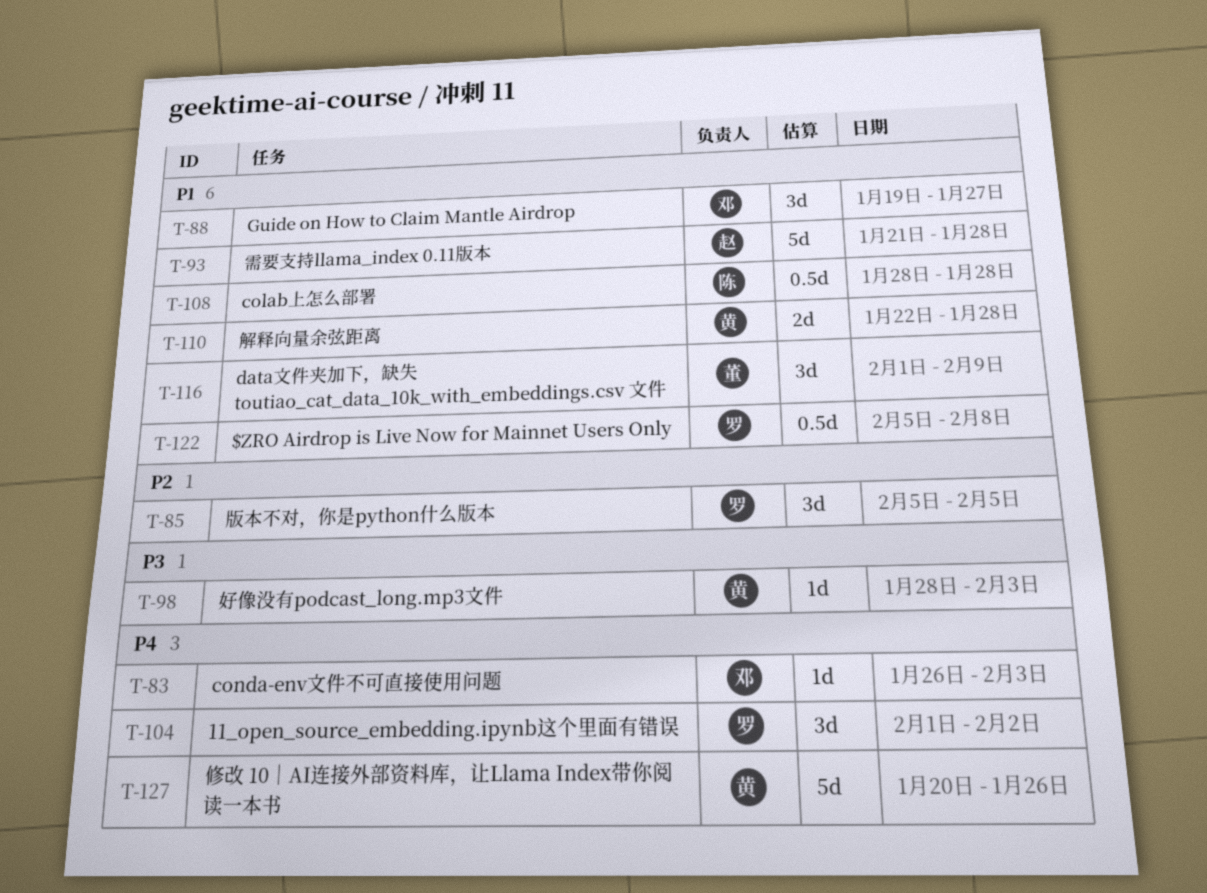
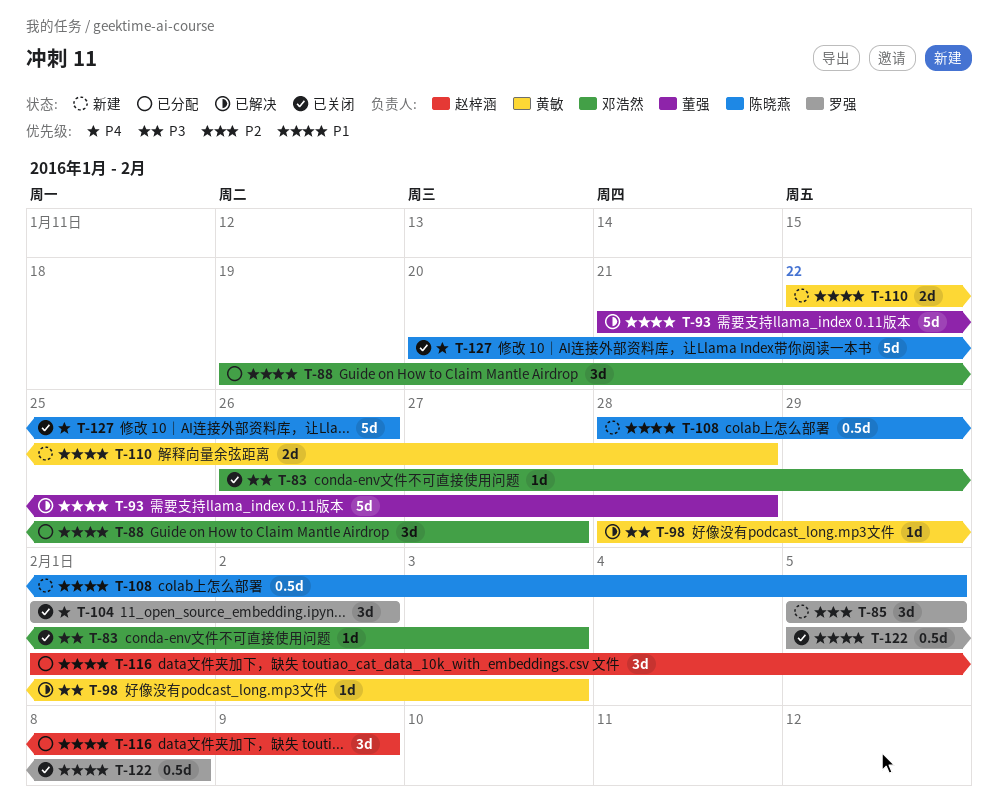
T-83, priority: P4 -> P3
T-93, owner: 赵梓涵 -> 董强
T-108, due: Jan 28 -> Feb 5
T-116, owner: 董强 -> 赵梓涵
T-127, owner: 黄敏 -> 陈晓燕

